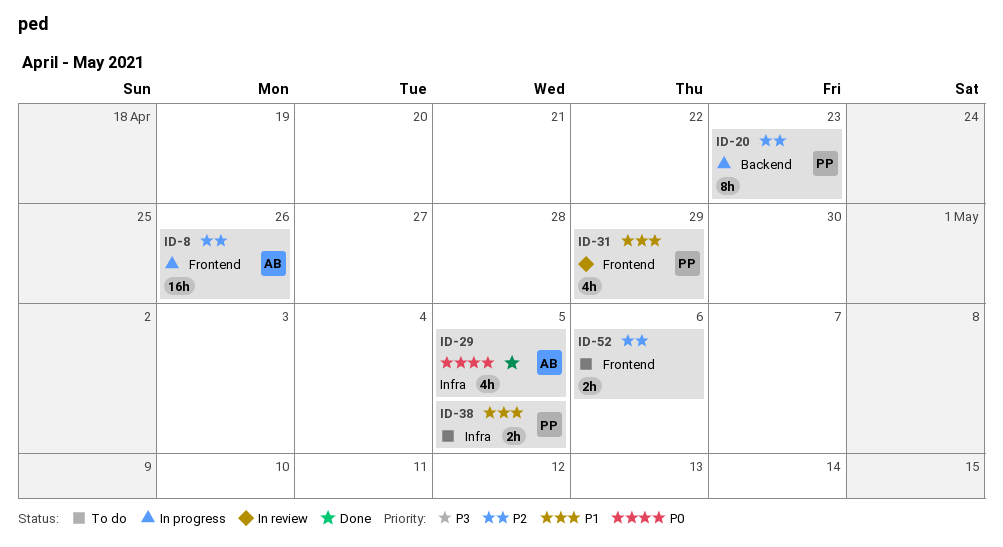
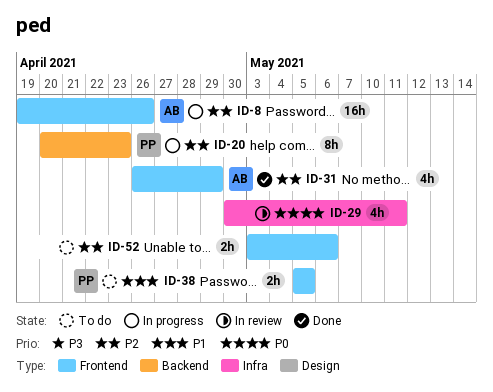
ID-29, status: Done -> In review
ID-29, owner: AB -> none
ID-29, due: May 5 -> May 11
ID-31, status: In review -> Done
ID-31, owner: PP -> AB
ID-31, priority: P1 -> P2
ID-38, label: Infra -> Frontend

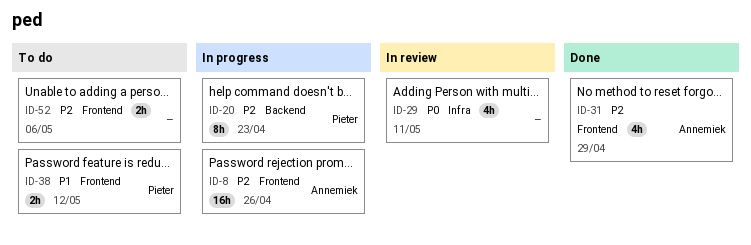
ID-38, due: May 5 -> May 12

